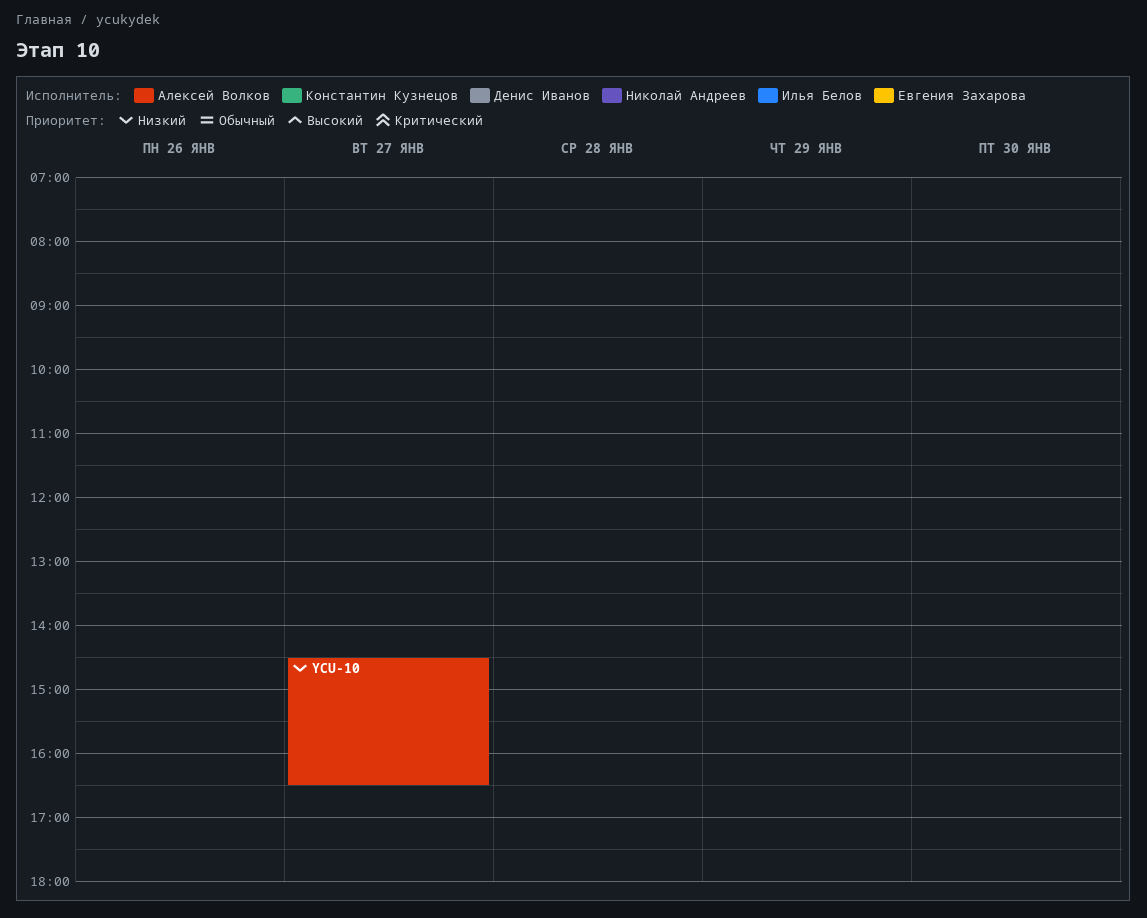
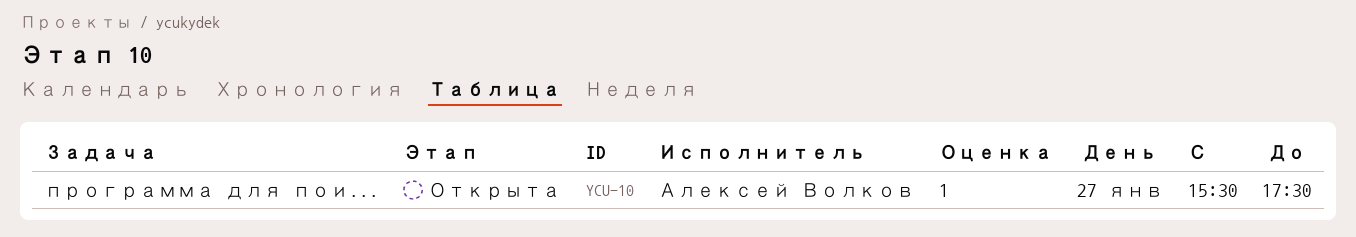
YCU-10, begins: 14:30 -> 15:30
YCU-10, ends: 16:30 -> 17:30

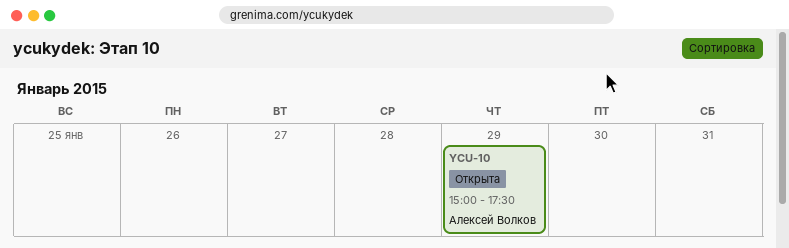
YCU-10, day: Jan 27 -> Jan 29
YCU-10, begins: 15:30 -> 15:00

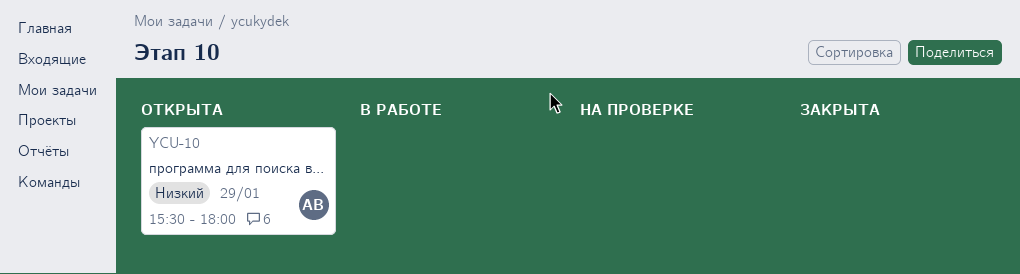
YCU-10, begins: 15:00 -> 15:30
YCU-10, ends: 17:30 -> 18:00

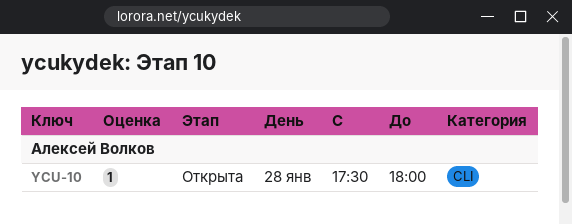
YCU-10, day: Jan 29 -> Jan 28
YCU-10, begins: 15:30 -> 17:30

